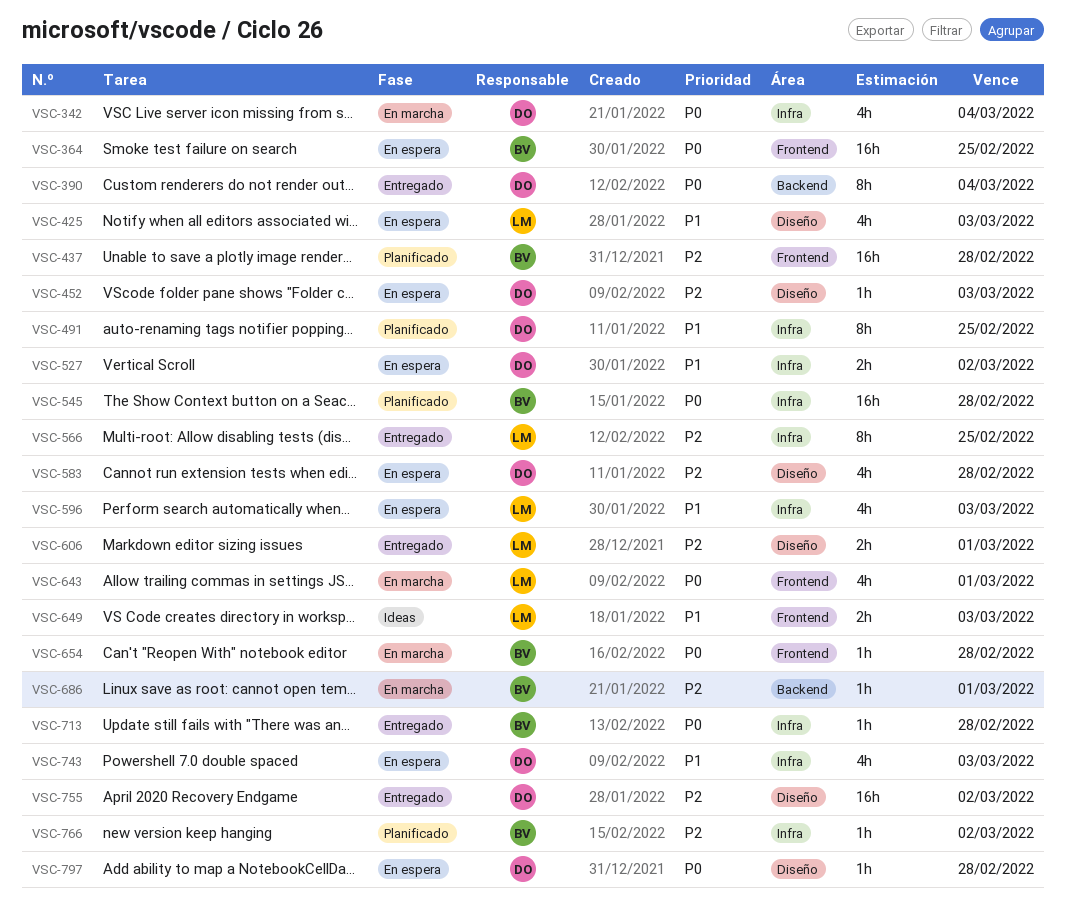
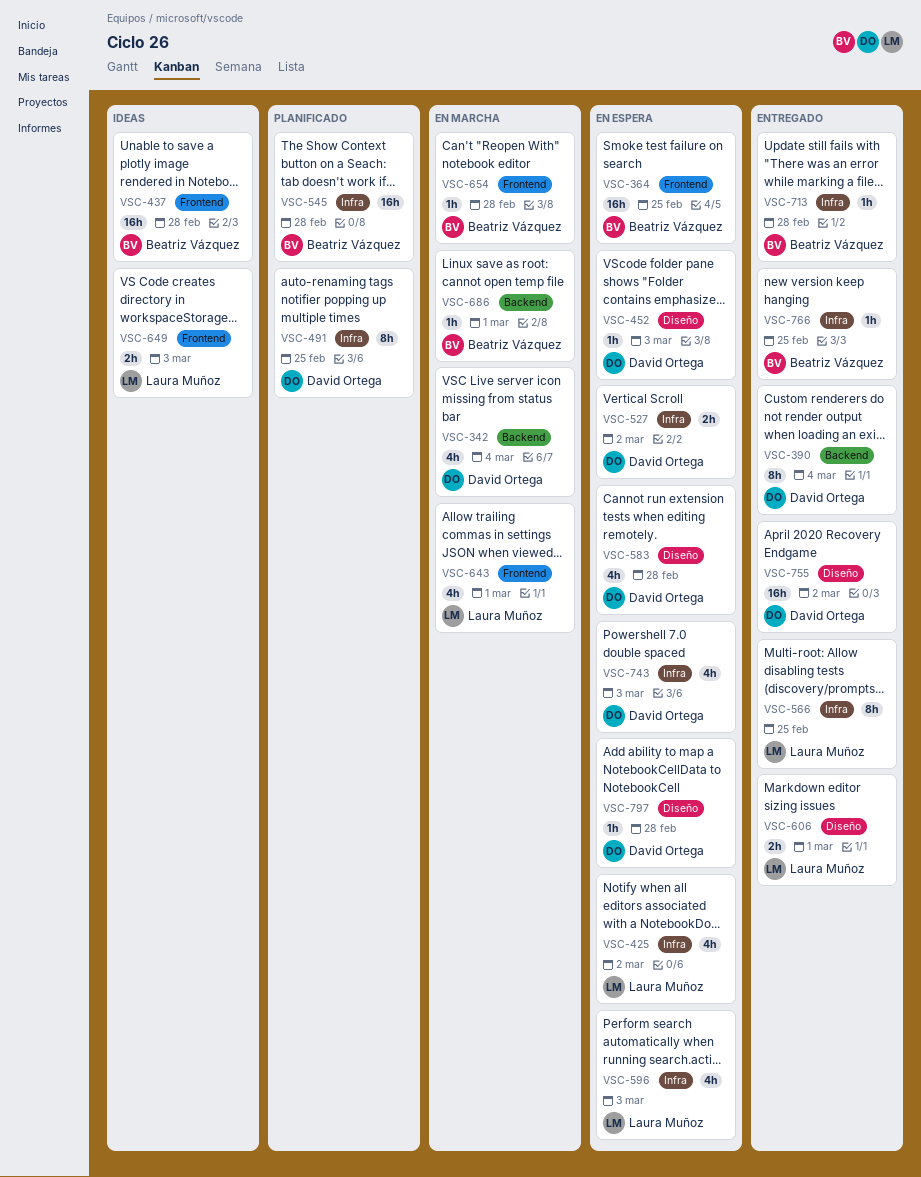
VSC-342, label: Infra -> Backend
VSC-425, label: Diseño -> Infra
VSC-425, due: Mar 3 -> Mar 2
VSC-437, status: Planificado -> Ideas
VSC-766, status: Planificado -> Entregado
VSC-766, due: Mar 2 -> Feb 25

